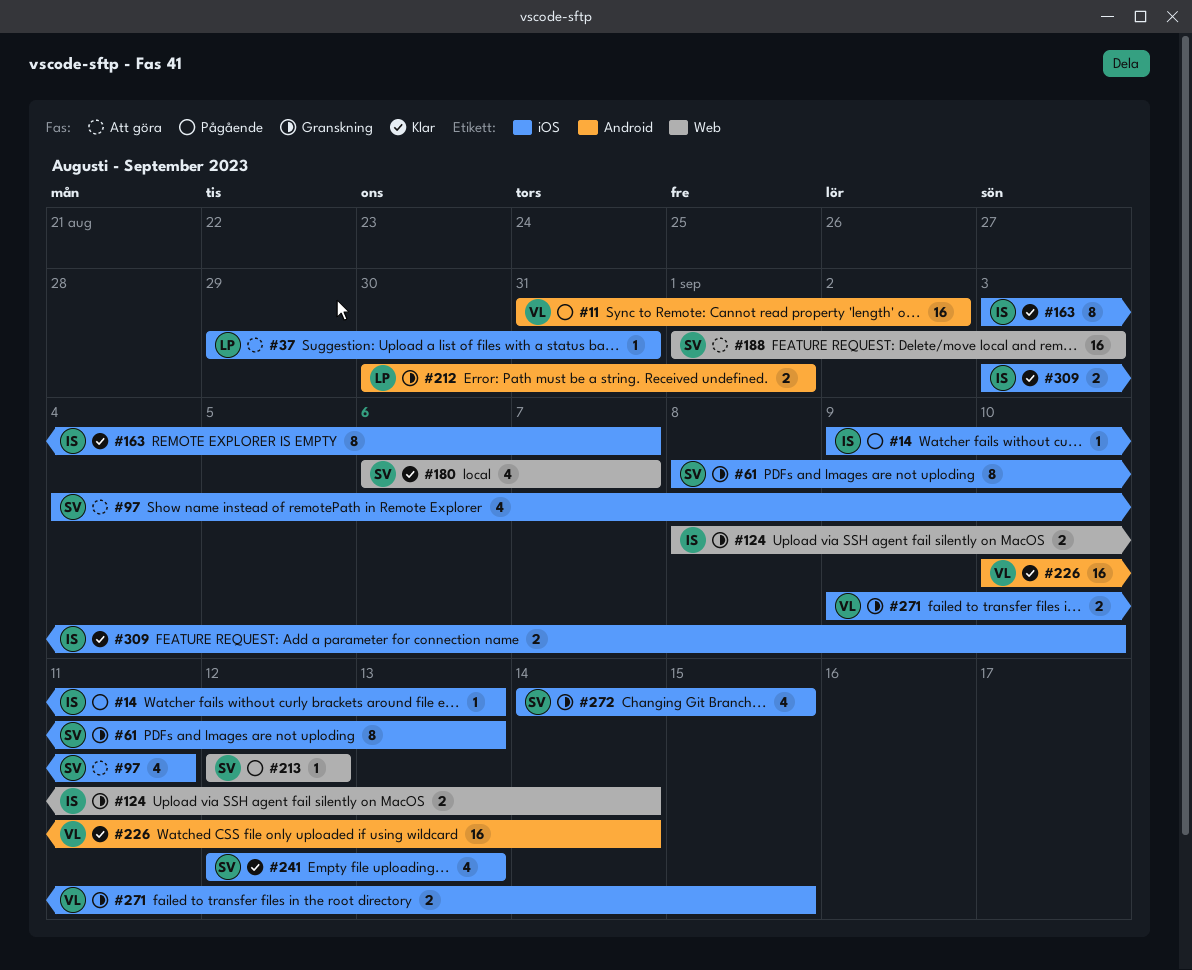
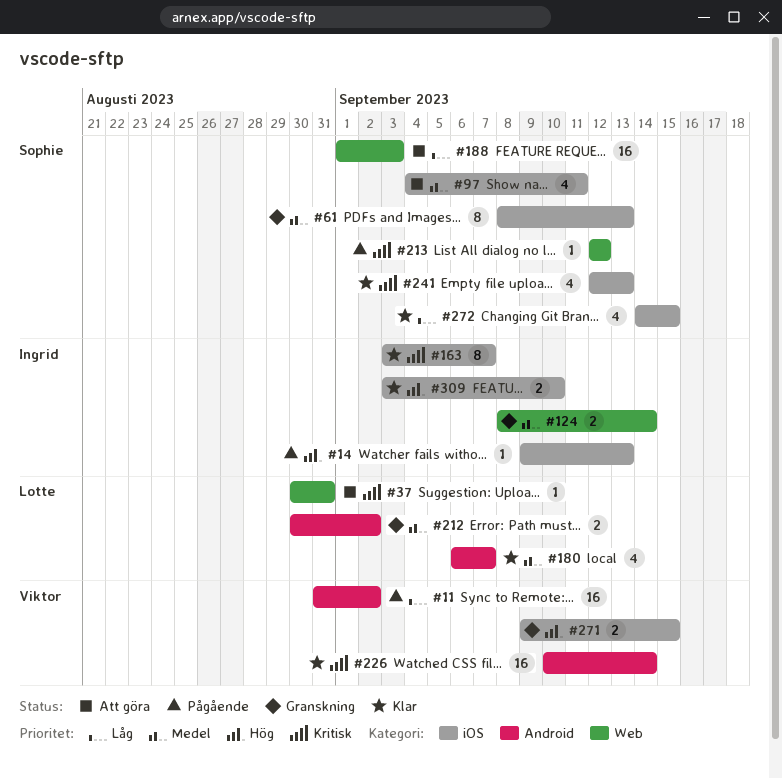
#37, label: iOS -> Web
#37, start: Aug 29 -> Aug 30
#180, owner: Sophie -> Lotte
#180, label: Web -> Android
#212, due: Sep 1 -> Sep 2
#272, status: Granskning -> Klar

